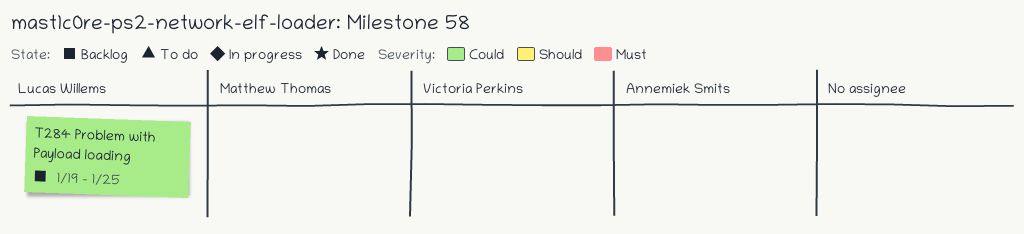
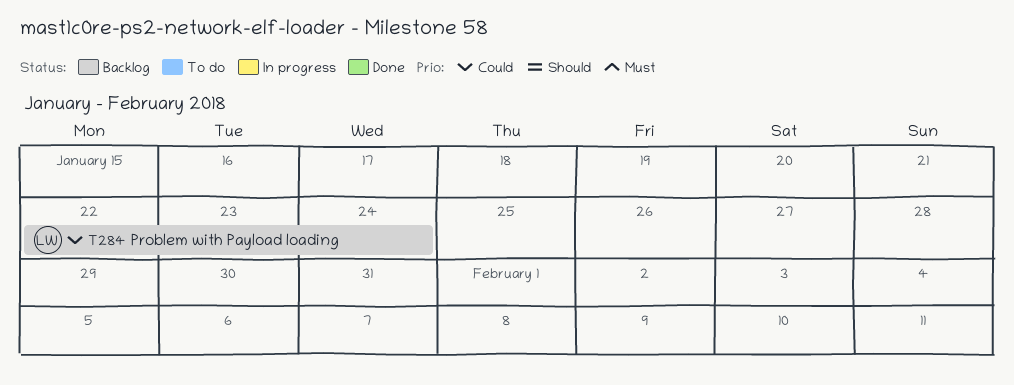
T284, start: Jan 19 -> Jan 22
T284, due: Jan 25 -> Jan 24

